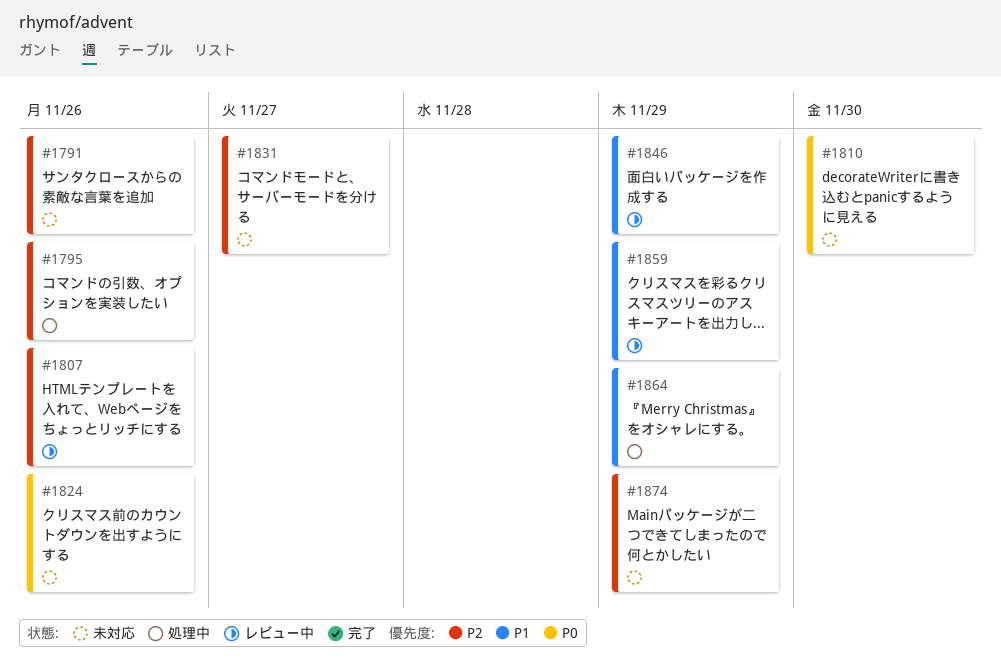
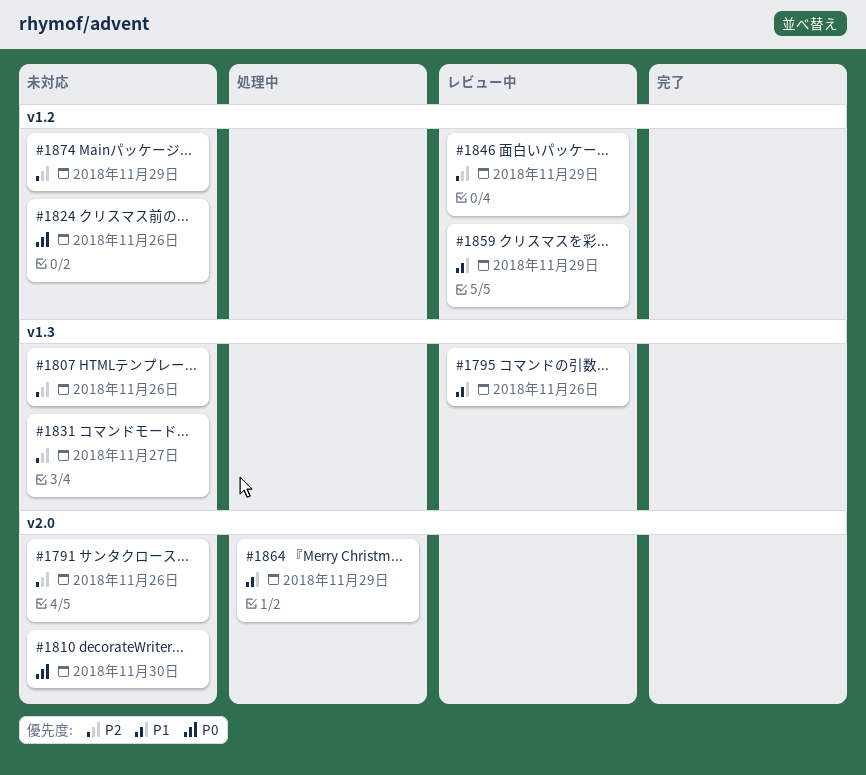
#1795, status: 処理中 -> レビュー中
#1795, priority: P2 -> P1
#1807, status: レビュー中 -> 未対応
#1846, priority: P1 -> P2

